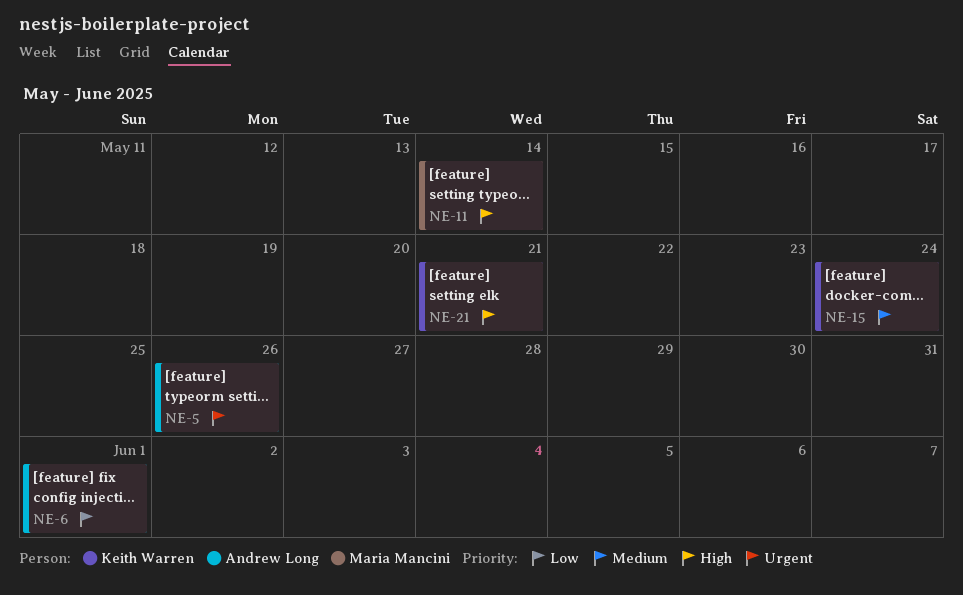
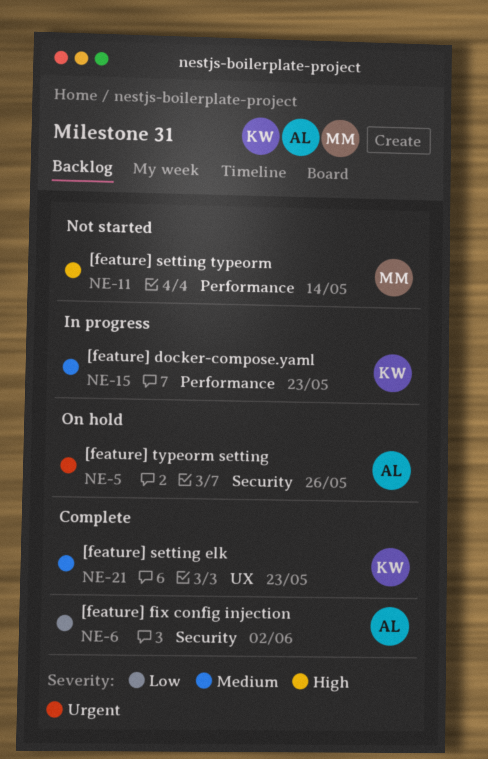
NE-6, due: Jun 1 -> Jun 2
NE-15, due: May 24 -> May 23
NE-21, priority: High -> Medium
NE-21, due: May 21 -> May 23

